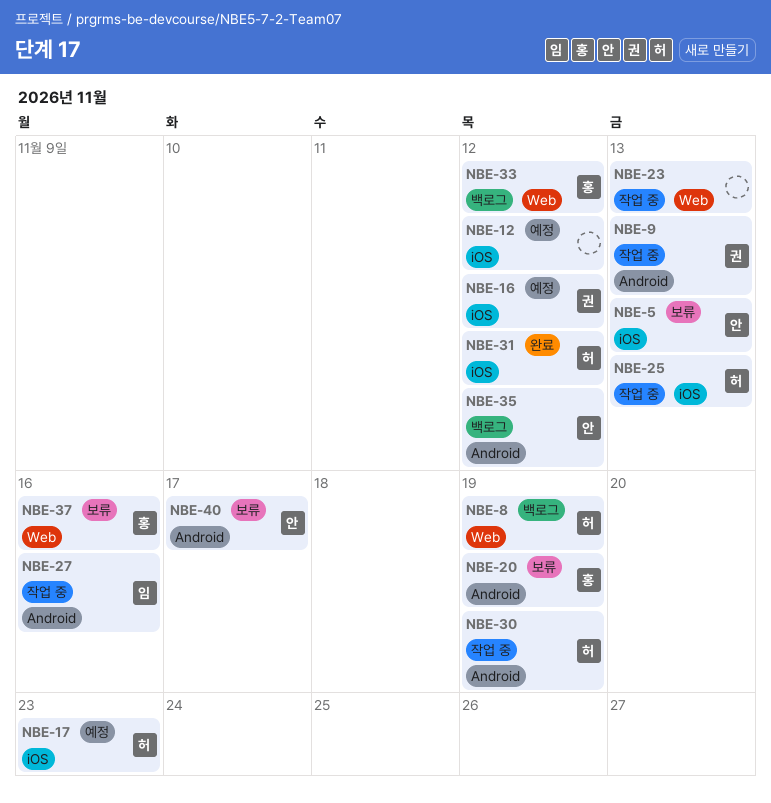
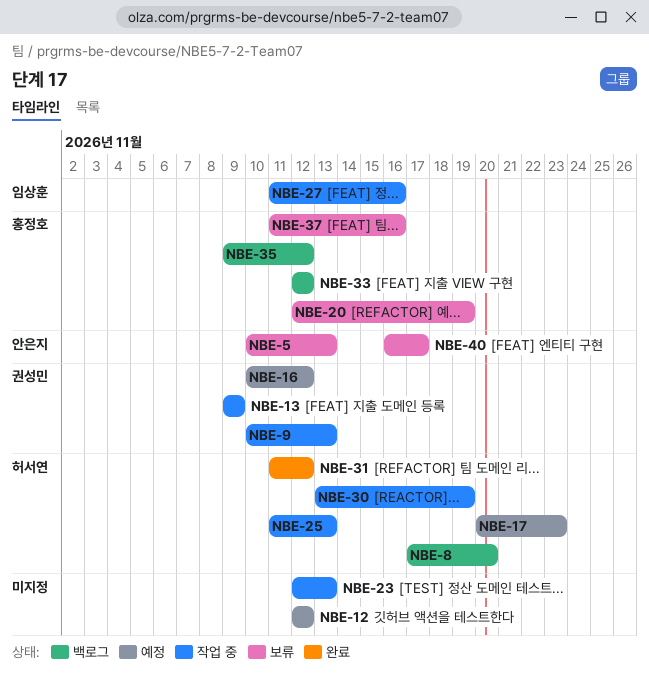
NBE-8, due: Nov 19 -> Nov 20
NBE-13: none -> present
NBE-35, owner: 안은지 -> 홍정호

